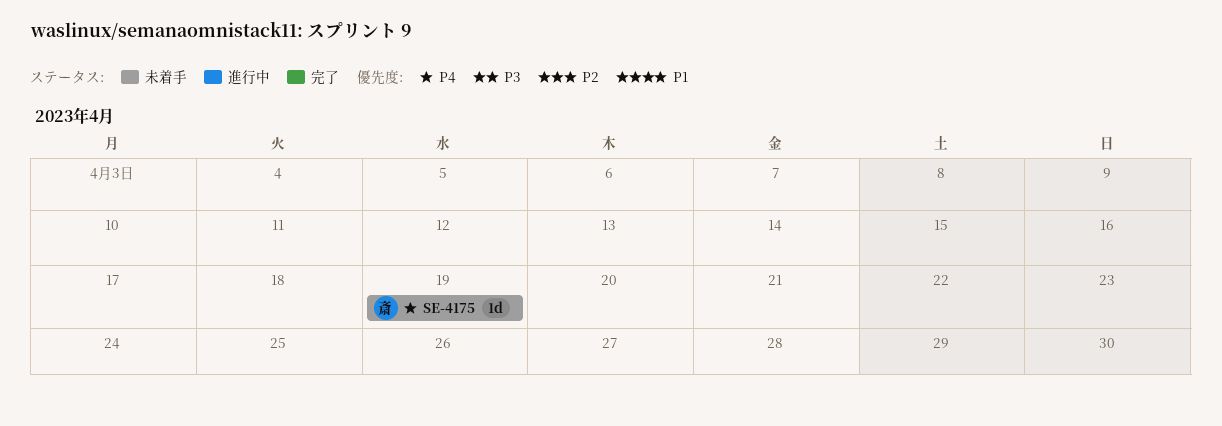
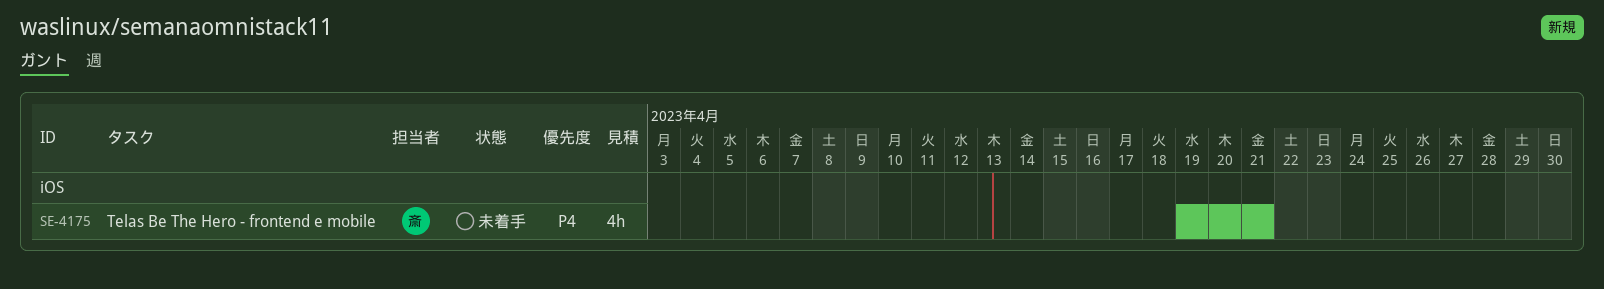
SE-4175, estimate: 1d -> 4h
SE-4175, due: Apr 19 -> Apr 21

